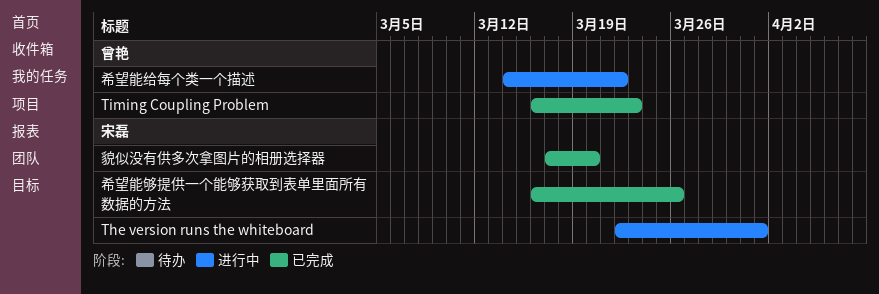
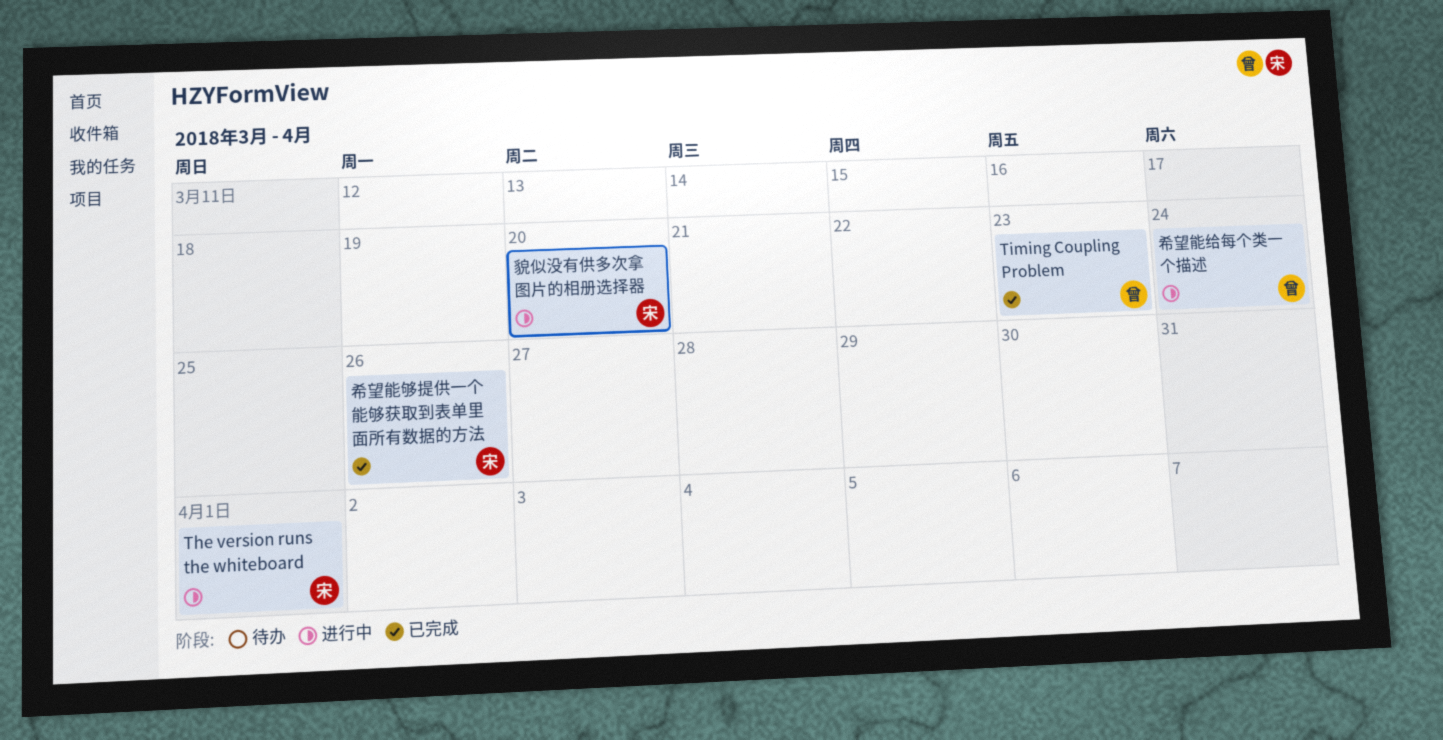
希望能给每个类一个描述, due: Mar 22 -> Mar 24
貌似没有供多次拿图片的相册选择器, status: 已完成 -> 进行中

